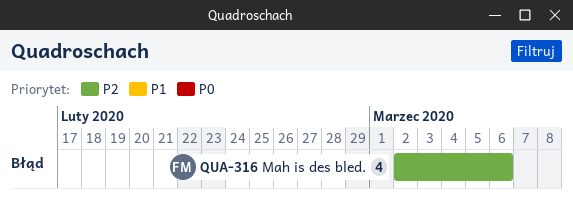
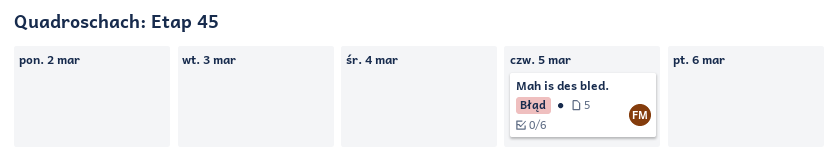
Mah is des bled., estimate: 4 -> 1
Mah is des bled., due: Mar 6 -> Mar 5

